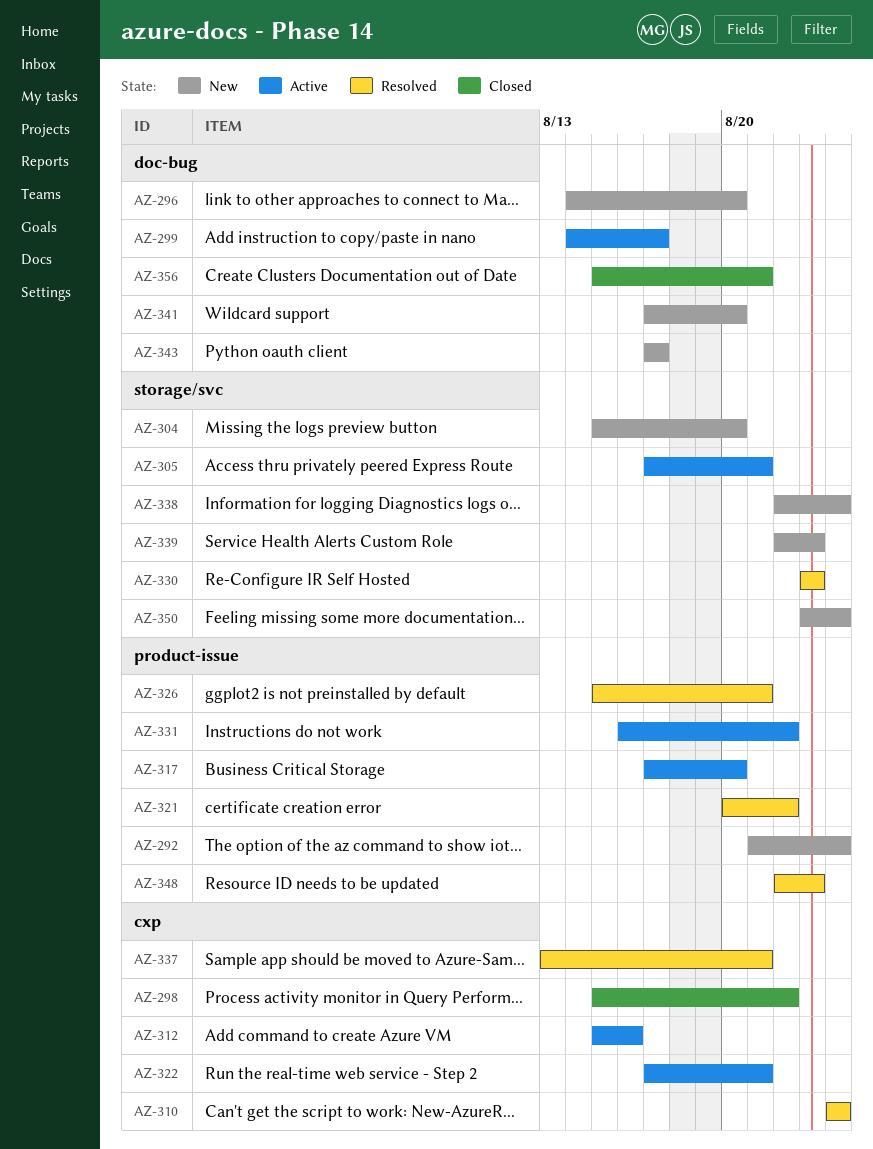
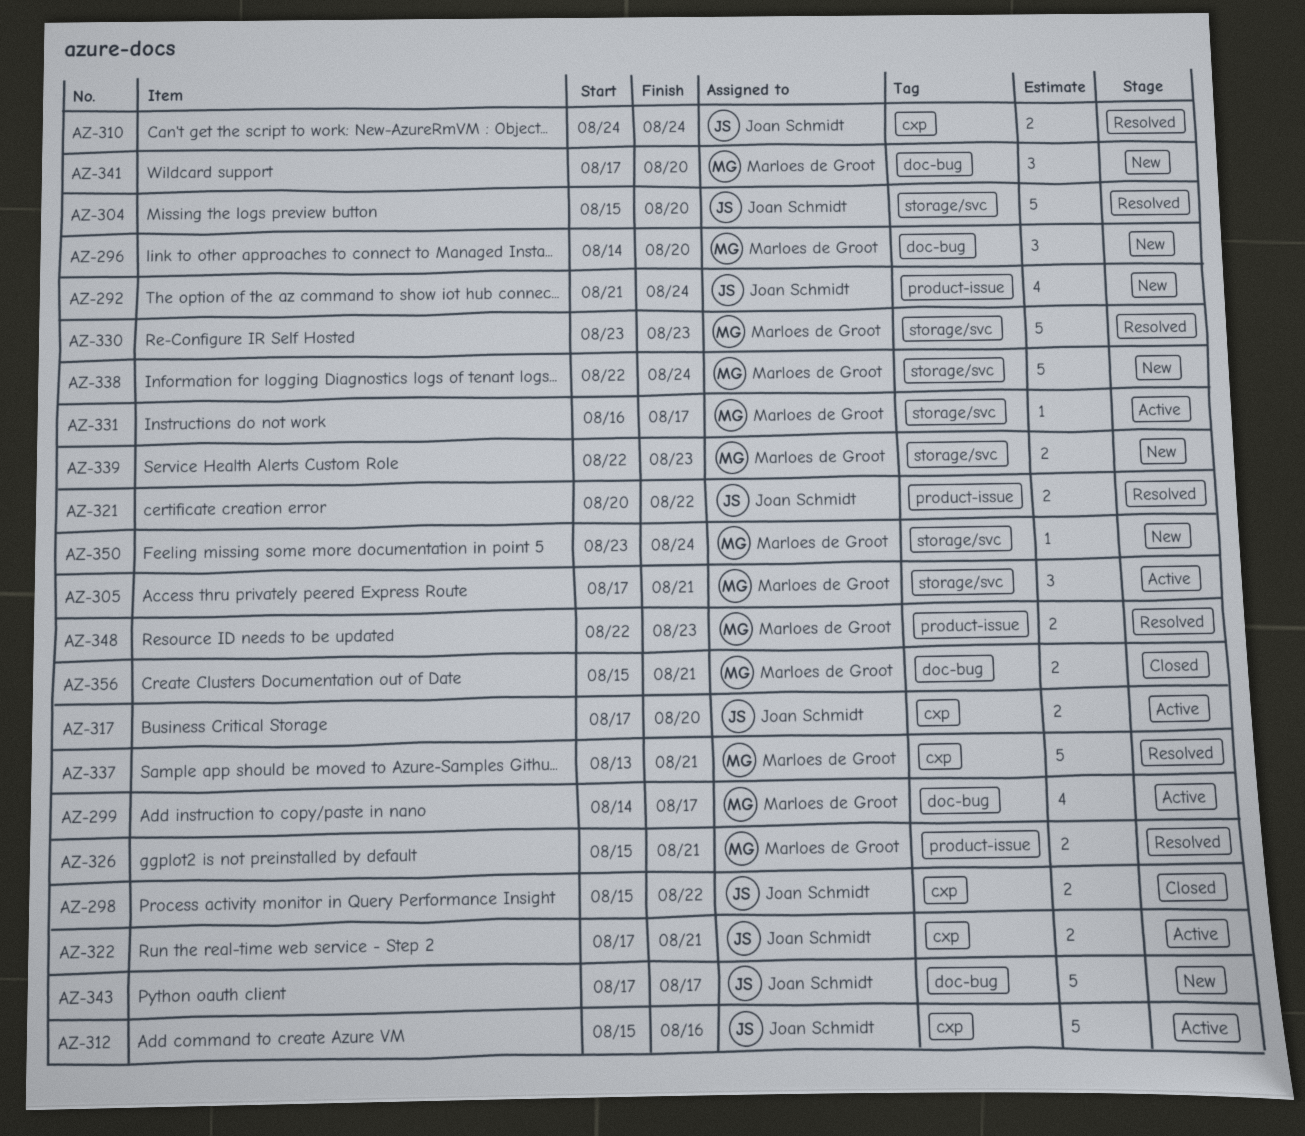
AZ-304, status: New -> Resolved
AZ-317, label: product-issue -> cxp
AZ-331, label: product-issue -> storage/svc
AZ-331, due: Aug 22 -> Aug 17

